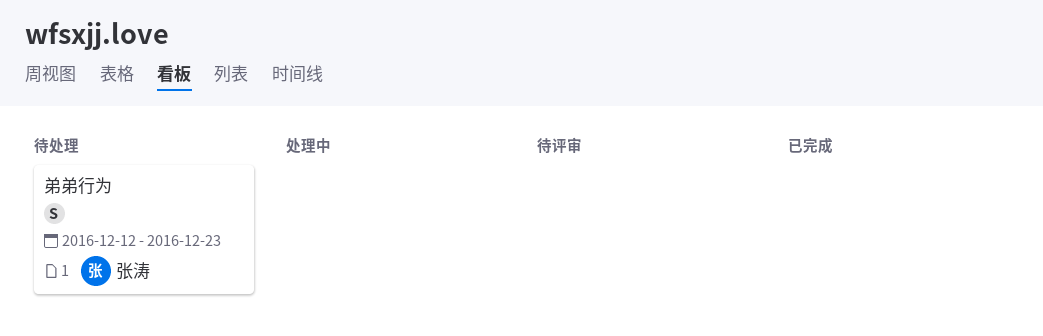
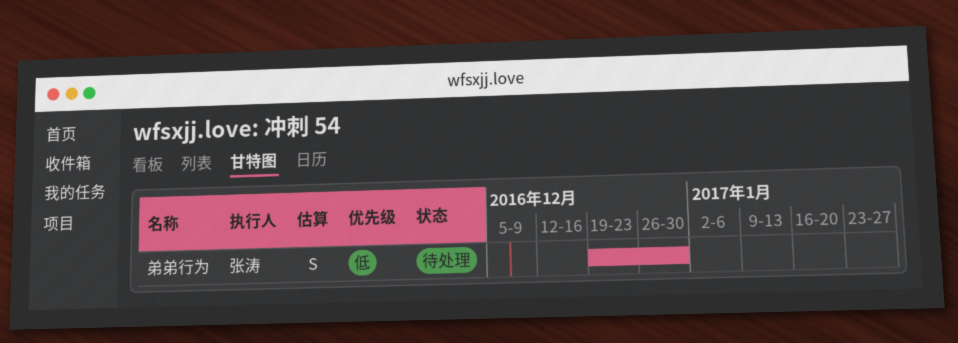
弟弟行为, start: Dec 12 -> Dec 19
弟弟行为, due: Dec 23 -> Dec 30

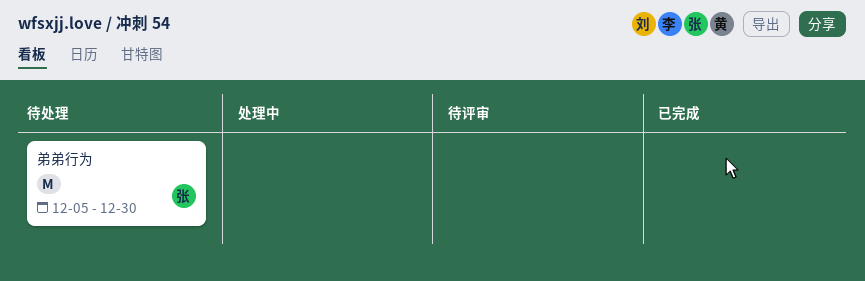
弟弟行为, estimate: S -> M
弟弟行为, start: Dec 19 -> Dec 5

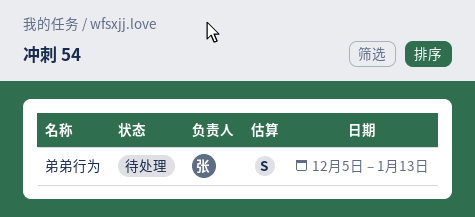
弟弟行为, estimate: M -> S
弟弟行为, due: Dec 30 -> Jan 13

